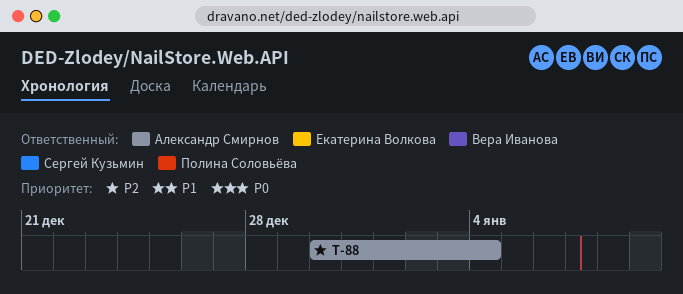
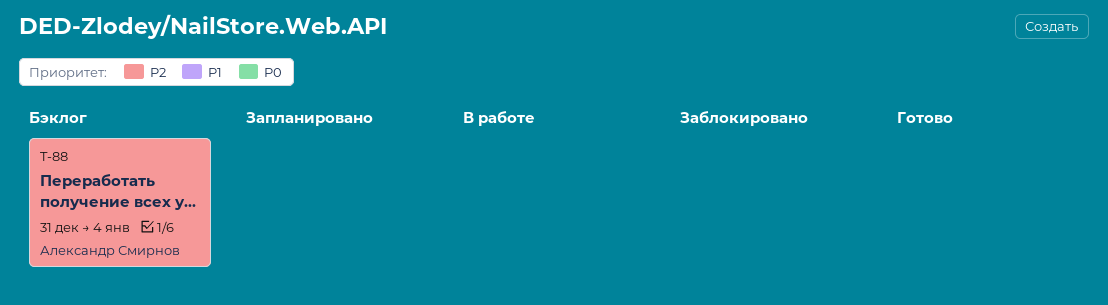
T-88, start: Dec 30 -> Dec 31

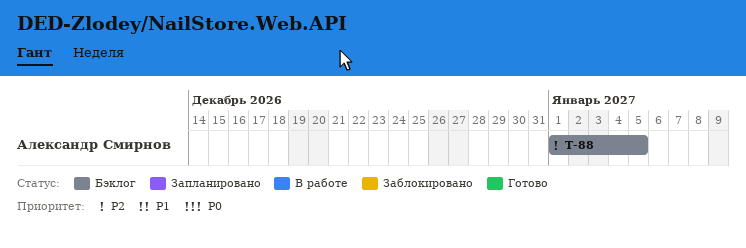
T-88, start: Dec 31 -> Jan 1
T-88, due: Jan 4 -> Jan 5

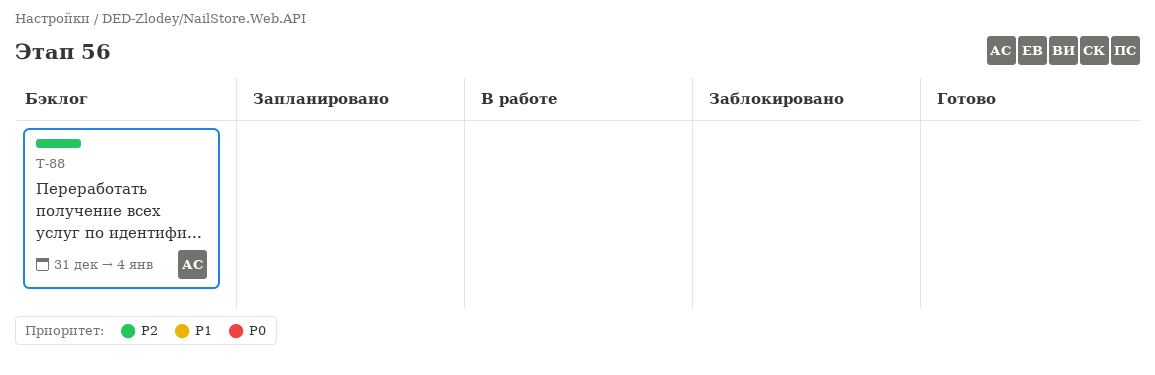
T-88, start: Jan 1 -> Dec 31
T-88, due: Jan 5 -> Jan 4

